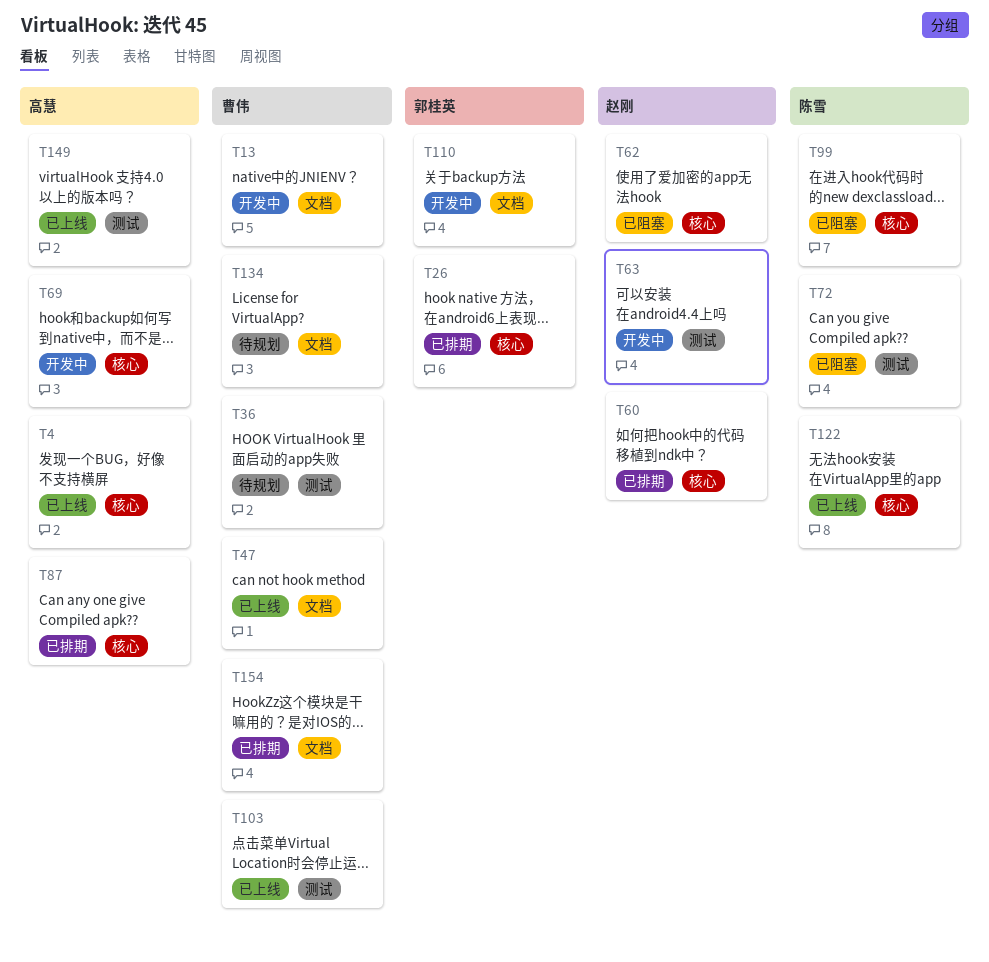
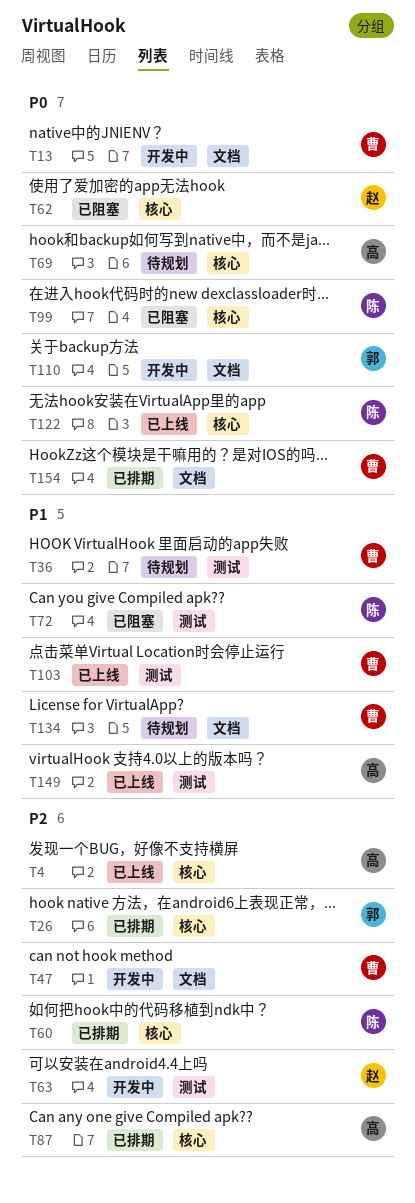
T47, status: 已上线 -> 开发中
T60, owner: 赵刚 -> 陈雪
T69, status: 开发中 -> 待规划

